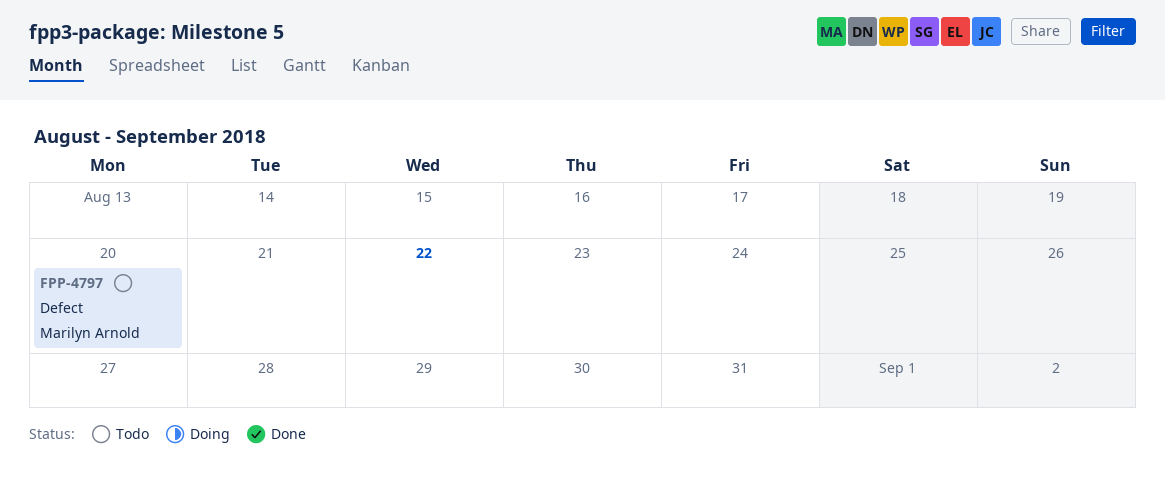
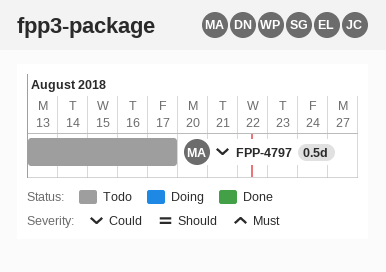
FPP-4797, due: Aug 20 -> Aug 17

